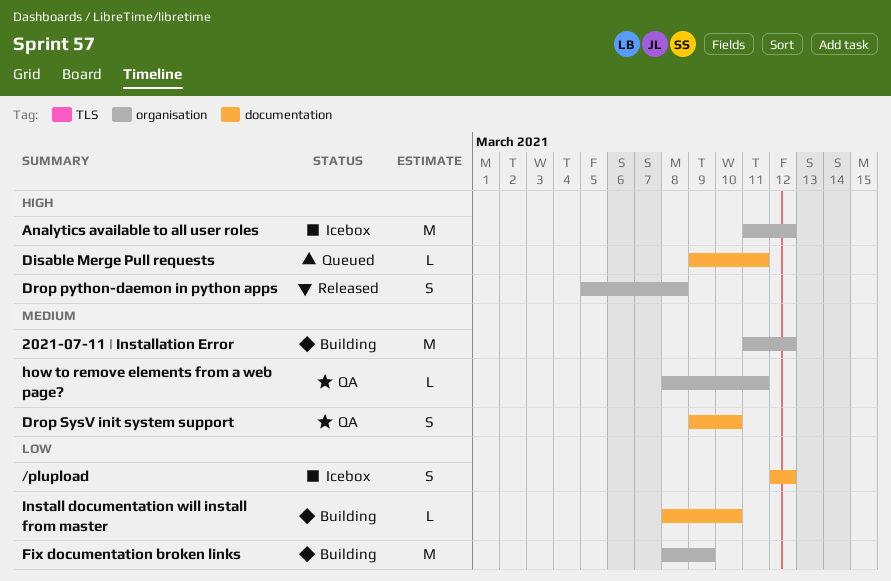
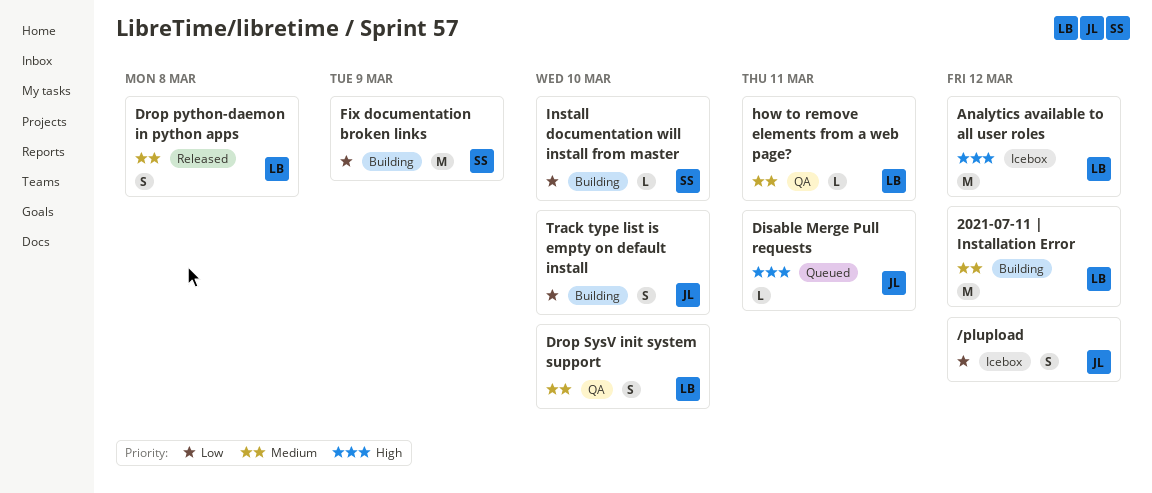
Drop python-daemon in python apps, priority: High -> Medium
Track type list is empty on default install: none -> present

